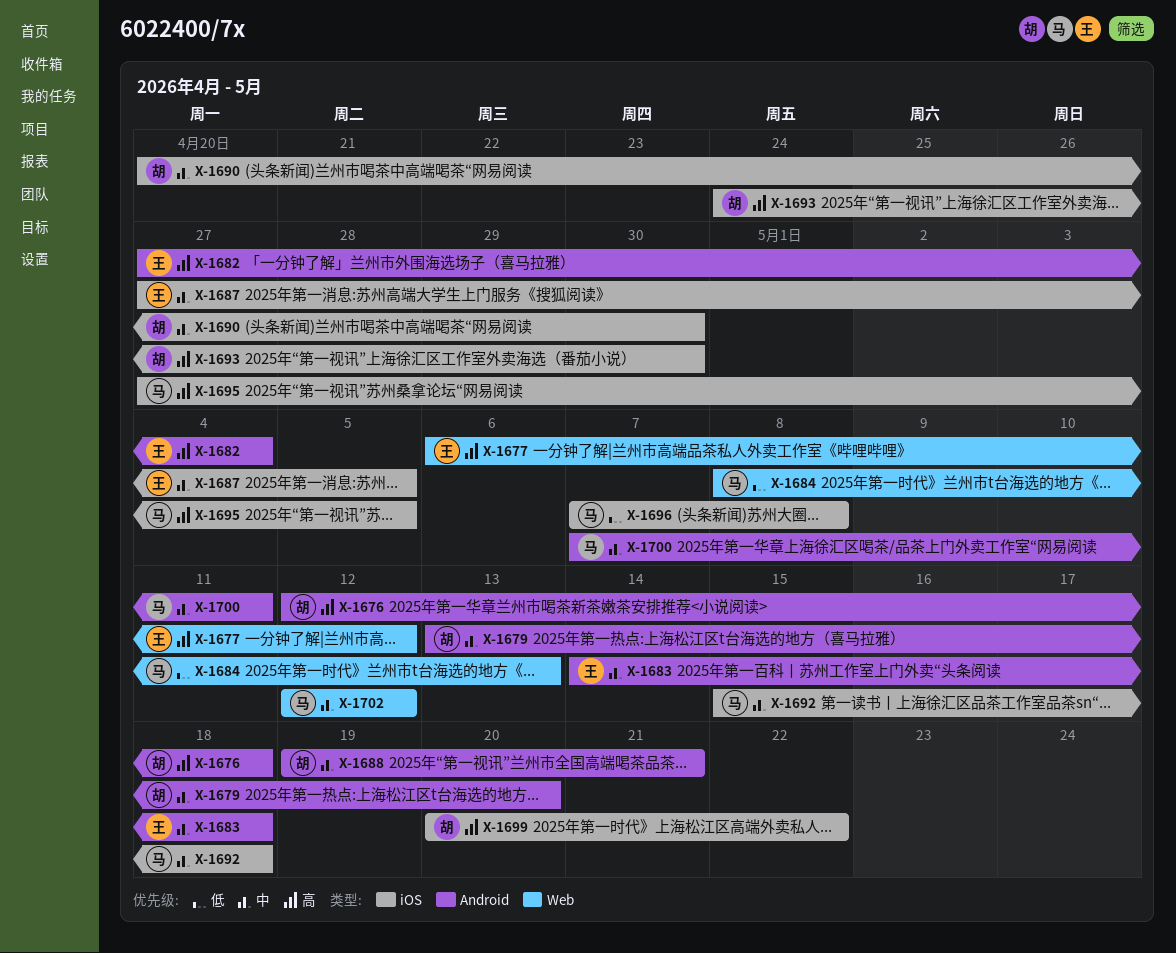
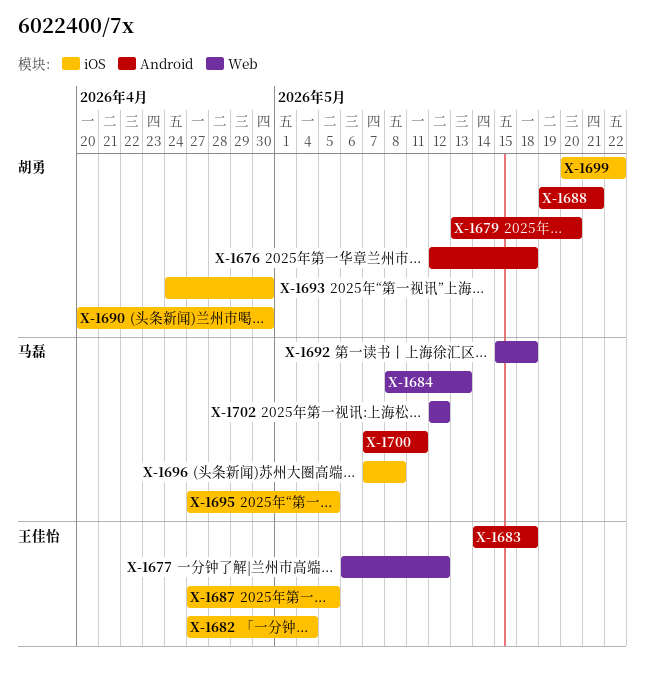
X-1682, label: Android -> iOS
X-1692, label: iOS -> Web

